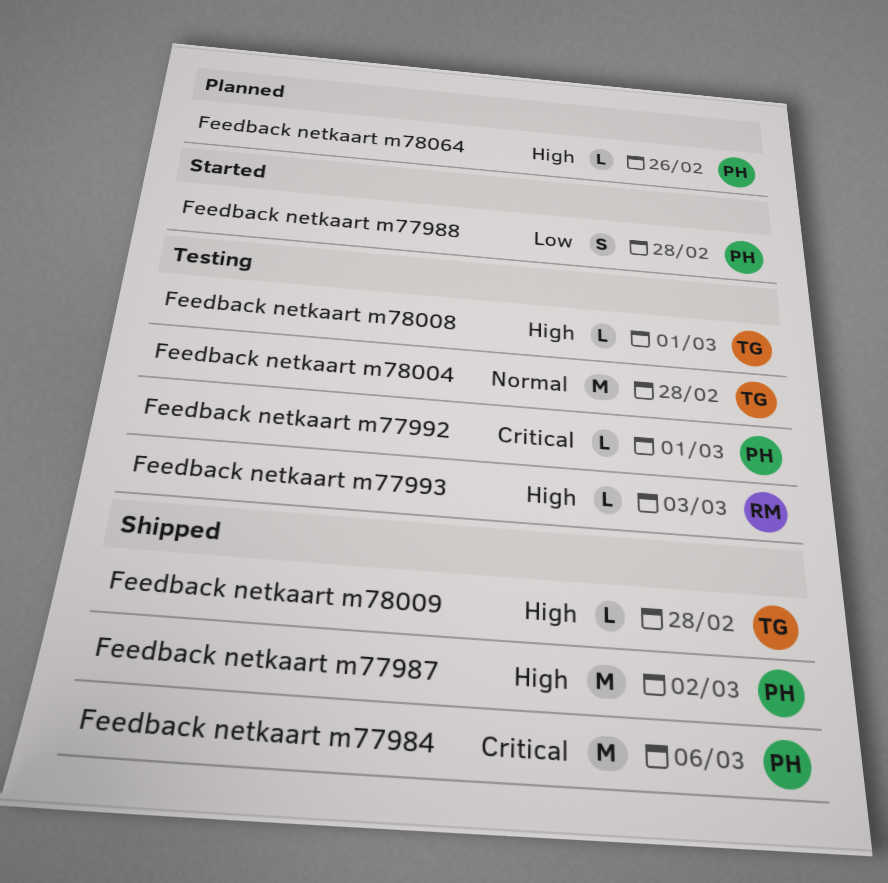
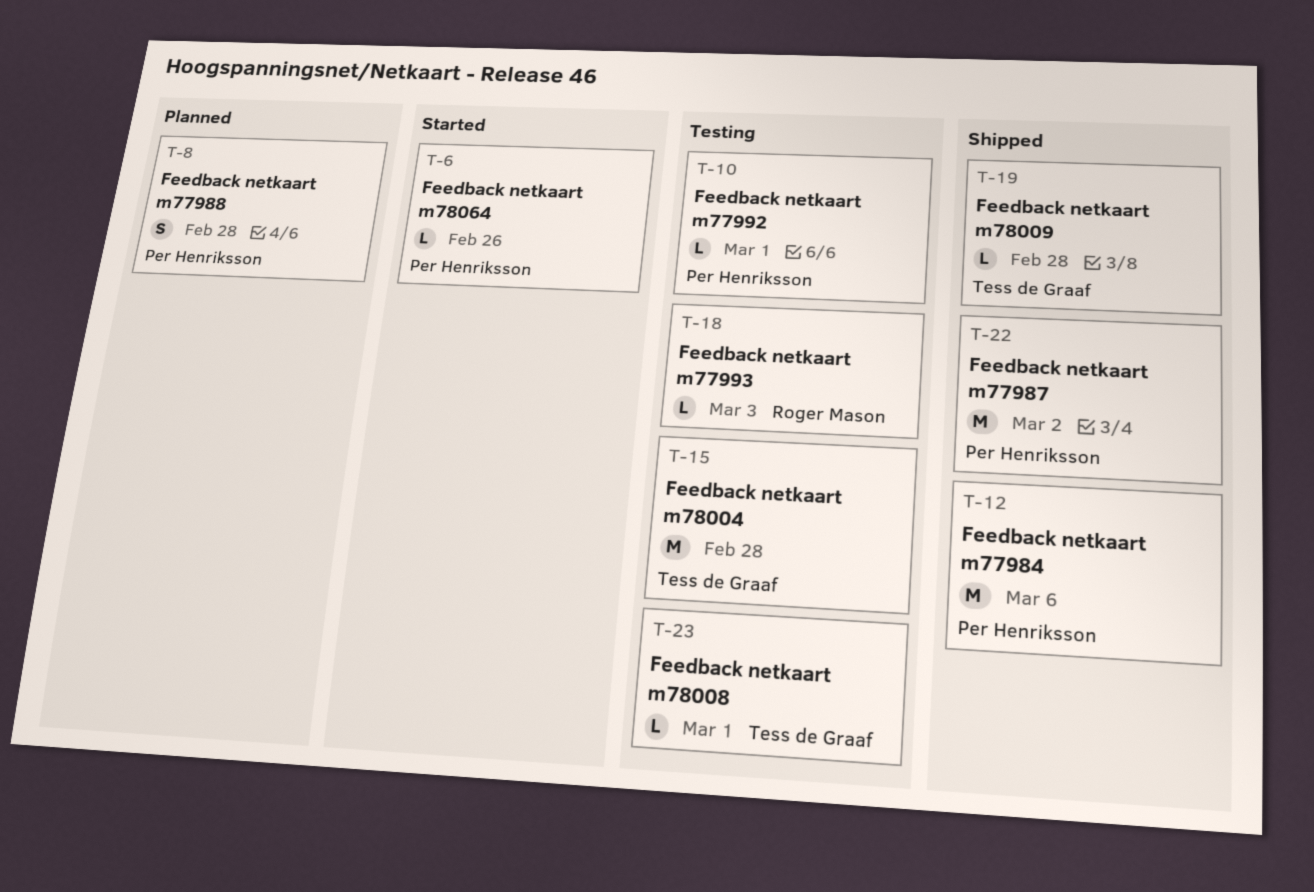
Feedback netkaart m77988, status: Started -> Planned
Feedback netkaart m78064, status: Planned -> Started

